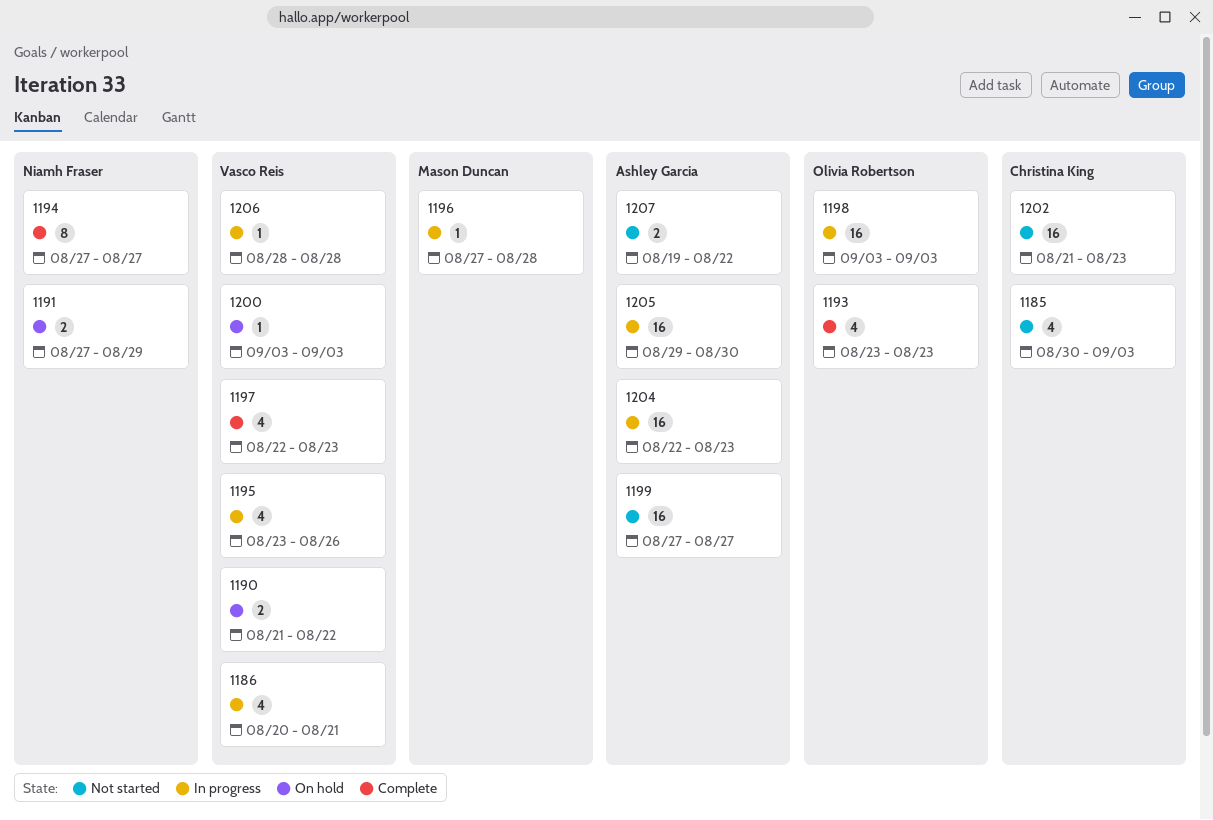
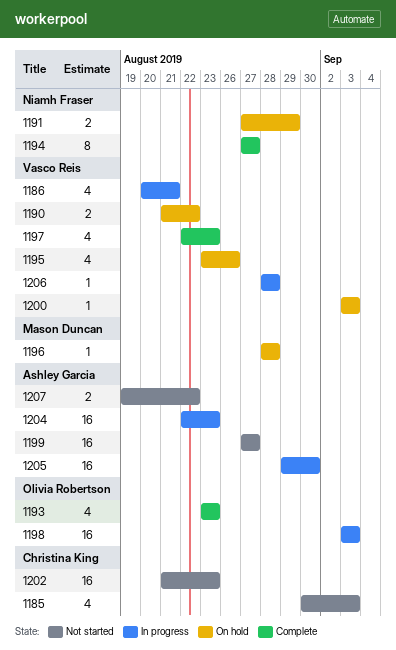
1195, status: In progress -> On hold
1196, status: In progress -> On hold
1196, start: Aug 27 -> Aug 28

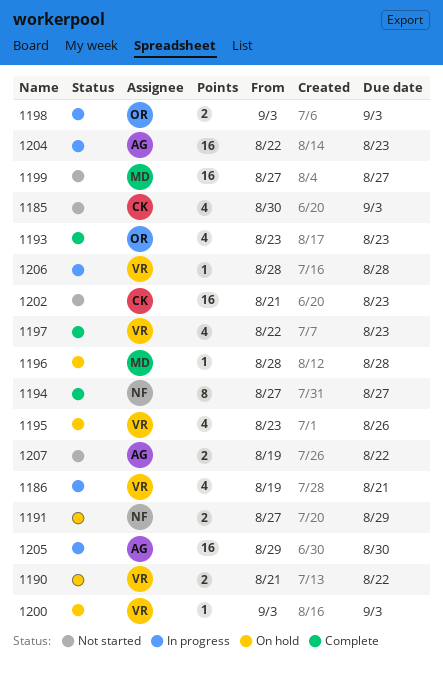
1186, start: Aug 20 -> Aug 19
1198, estimate: 16 -> 2
1199, owner: Ashley Garcia -> Mason Duncan

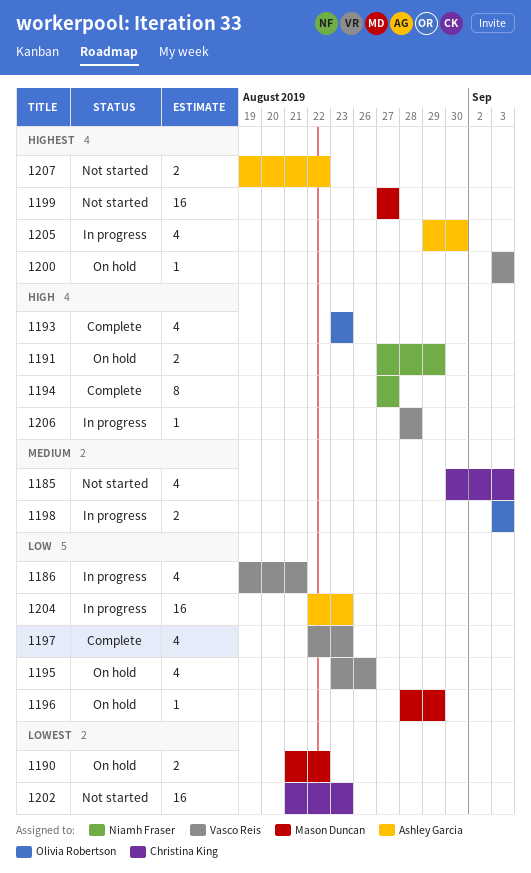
1190, owner: Vasco Reis -> Mason Duncan
1196, due: Aug 28 -> Aug 29
1205, estimate: 16 -> 4

